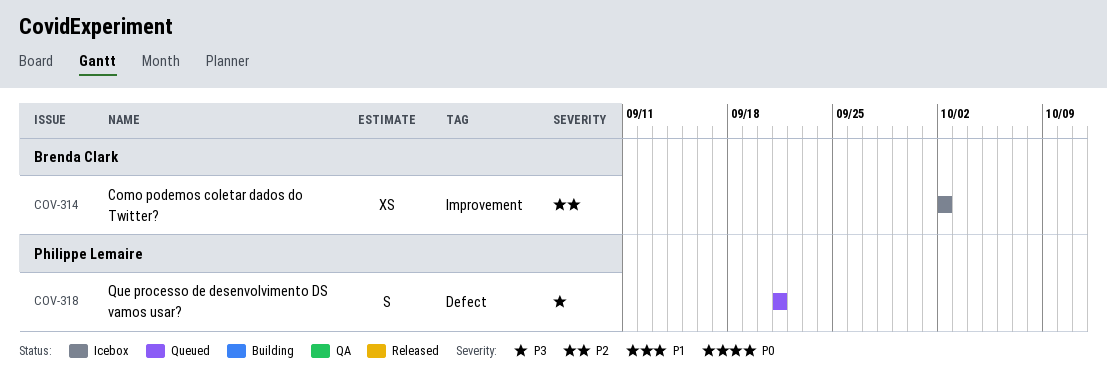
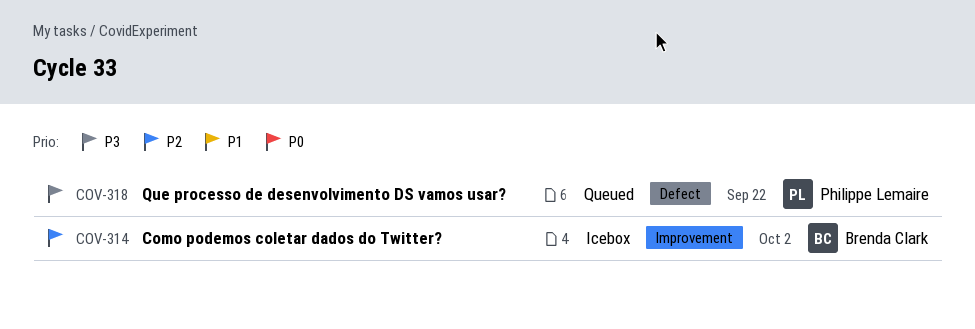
COV-318, due: Sep 21 -> Sep 22

